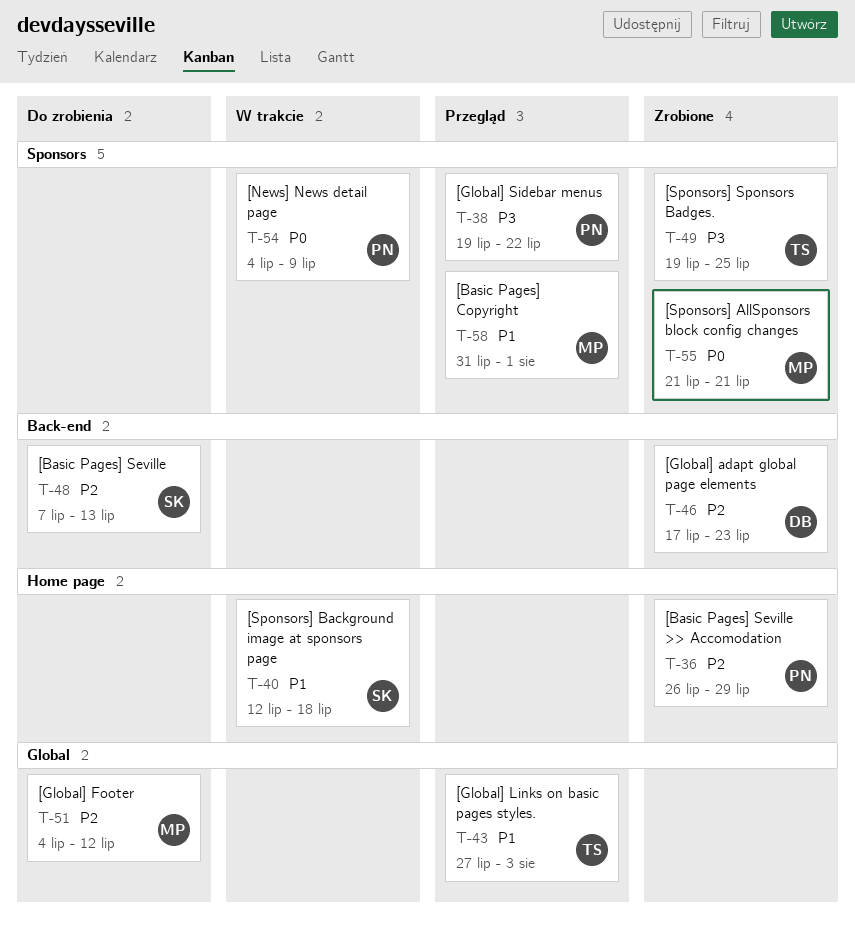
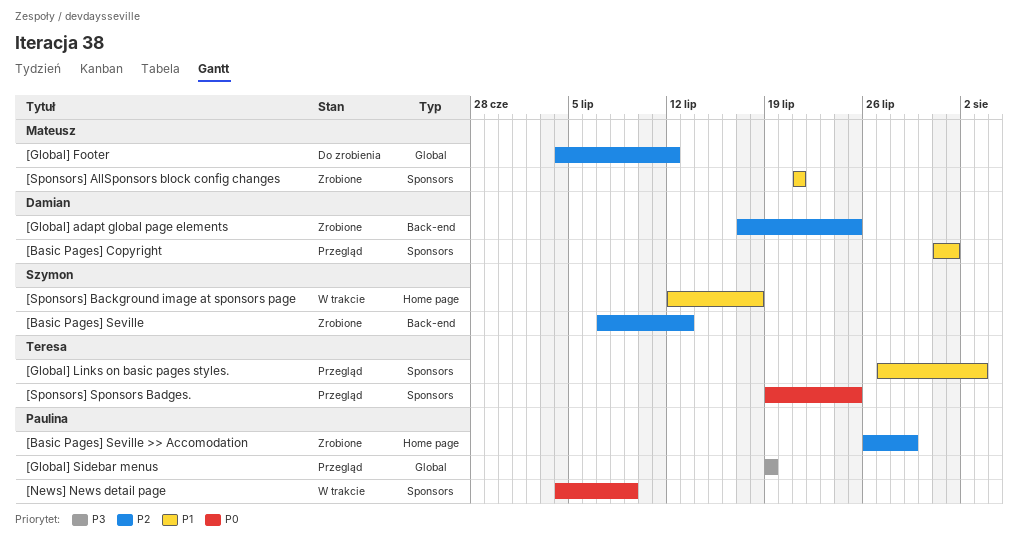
[Basic Pages] Copyright, owner: Mateusz -> Damian
[Basic Pages] Seville, status: Do zrobienia -> Zrobione
[Global] adapt global page elements, due: Jul 23 -> Jul 25
[Global] Links on basic pages styles., label: Global -> Sponsors
[Global] Sidebar menus, label: Sponsors -> Global
[Global] Sidebar menus, due: Jul 22 -> Jul 19
[Sponsors] AllSponsors block config changes, priority: P0 -> P1
[Sponsors] Sponsors Badges., status: Zrobione -> Przegląd
[Sponsors] Sponsors Badges., priority: P3 -> P0

